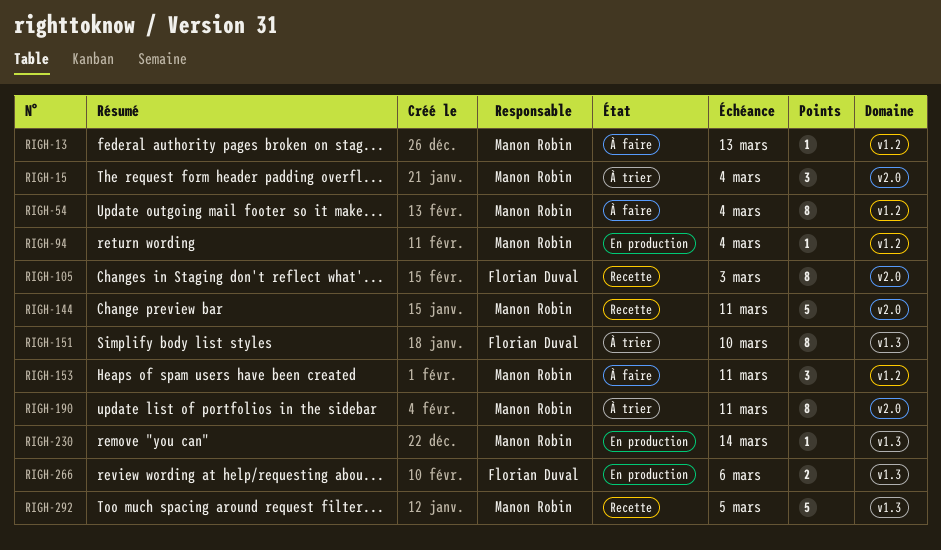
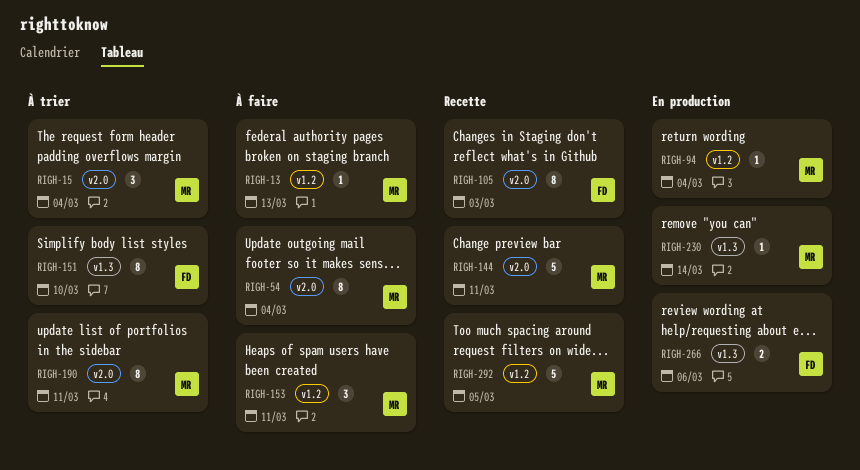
RIGH-54, label: v1.2 -> v2.0
RIGH-292, label: v1.3 -> v1.2

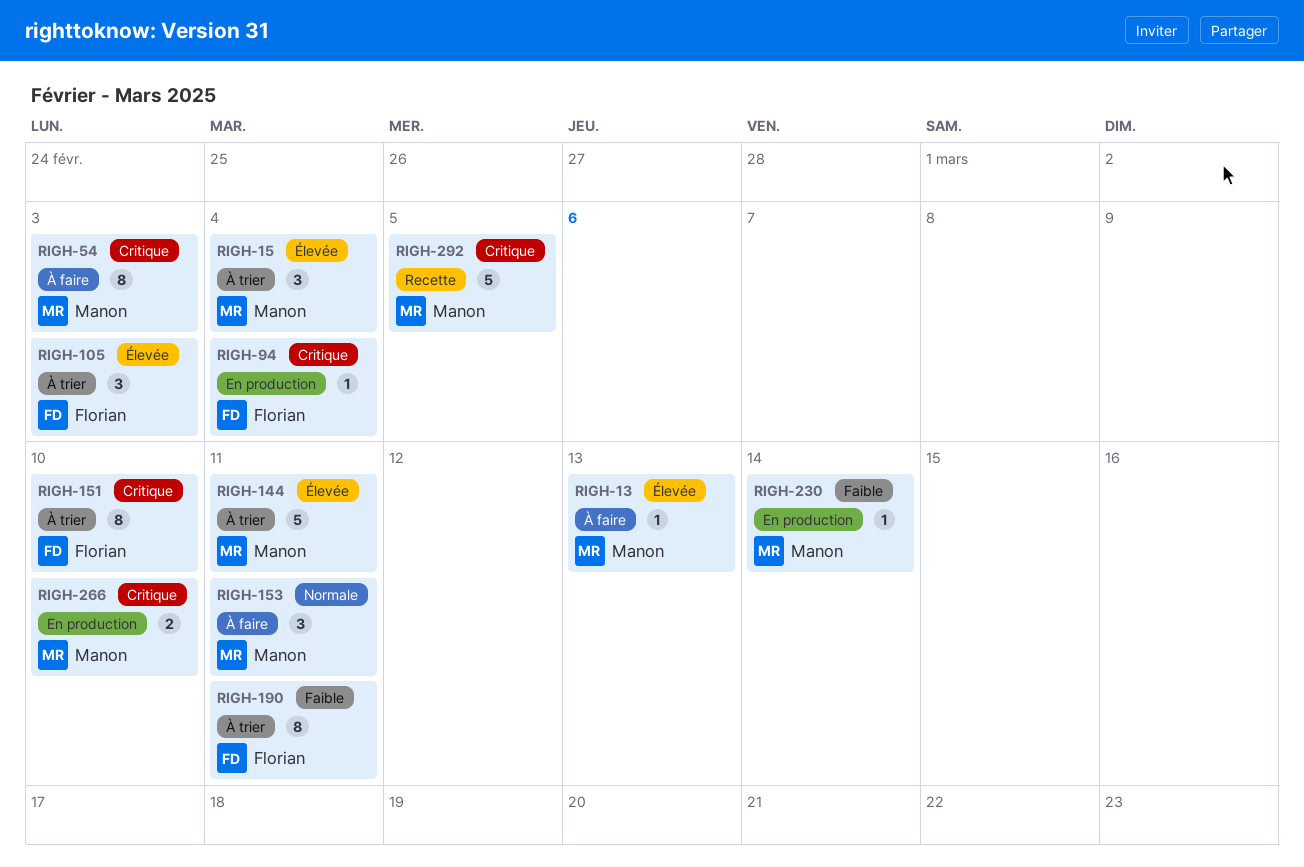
RIGH-54, due: Mar 4 -> Mar 3
RIGH-94, owner: Manon -> Florian
RIGH-105, status: Recette -> À trier
RIGH-105, estimate: 8 -> 3
RIGH-144, status: Recette -> À trier
RIGH-190, owner: Manon -> Florian
RIGH-266, owner: Florian -> Manon
RIGH-266, due: Mar 6 -> Mar 10

